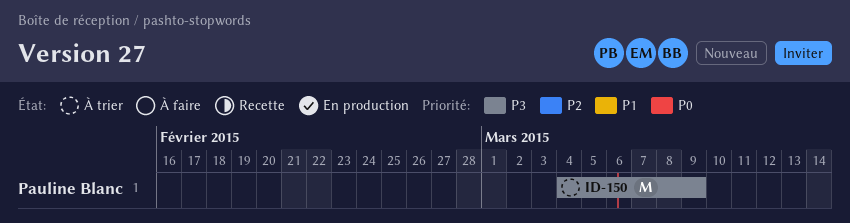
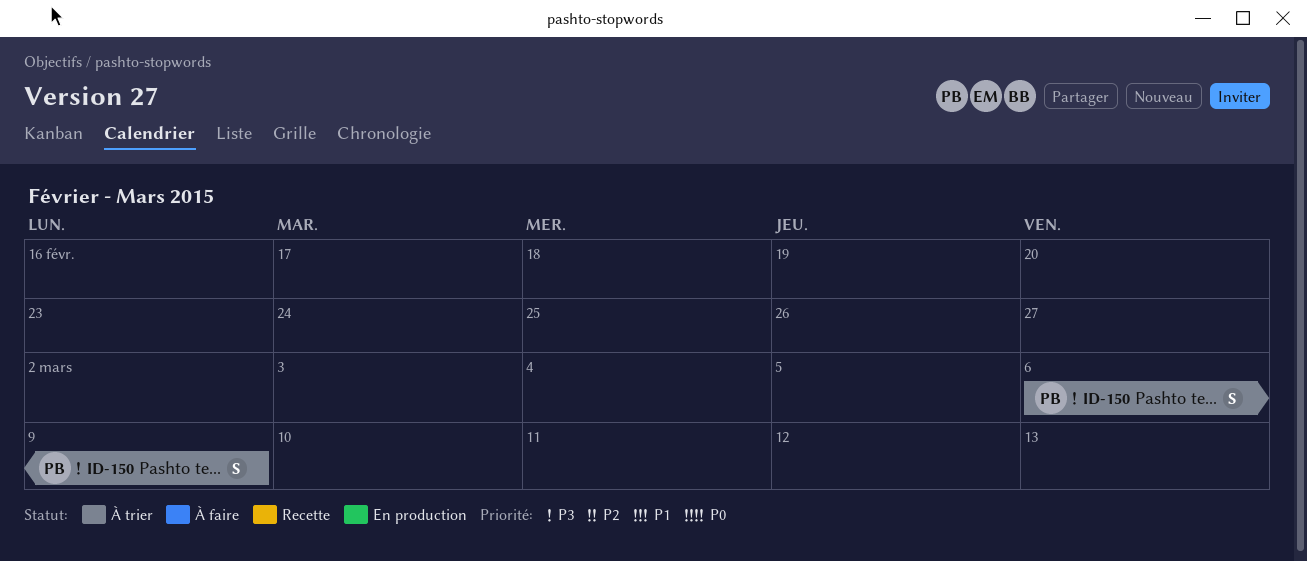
ID-150, estimate: M -> S
ID-150, start: Mar 4 -> Mar 6

